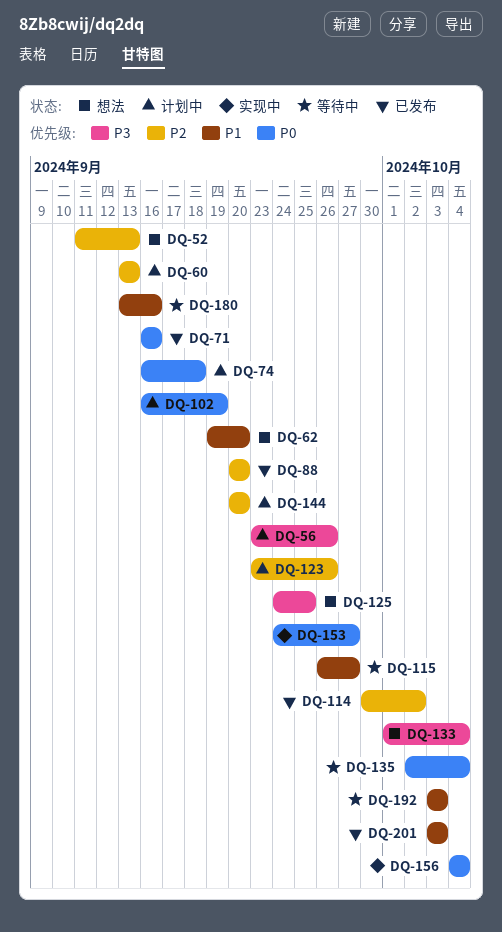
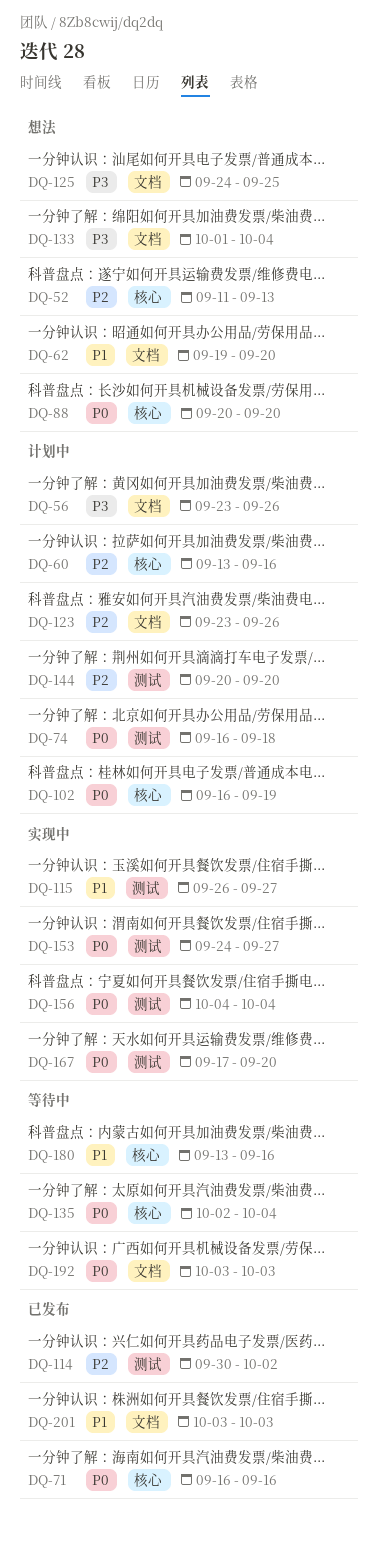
DQ-60, due: Sep 13 -> Sep 16
DQ-88, status: 已发布 -> 想法
DQ-88, priority: P2 -> P0
DQ-115, status: 等待中 -> 实现中
DQ-167: none -> present
DQ-192, priority: P1 -> P0

